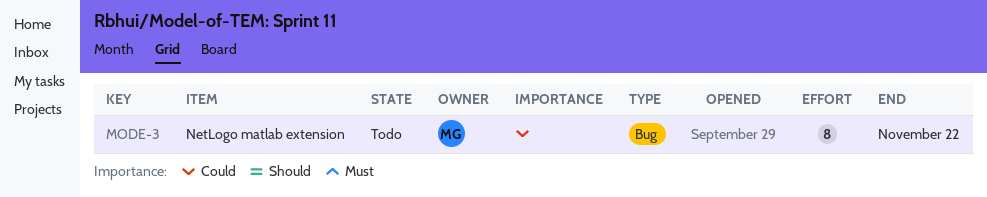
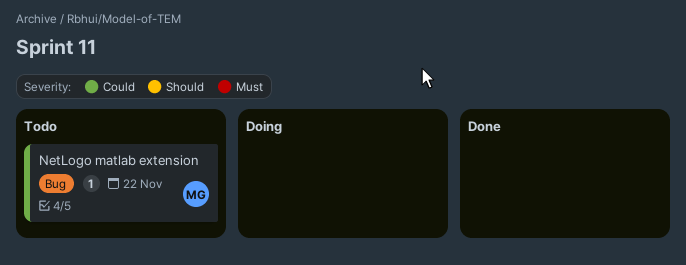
NetLogo matlab extension, estimate: 8 -> 1

